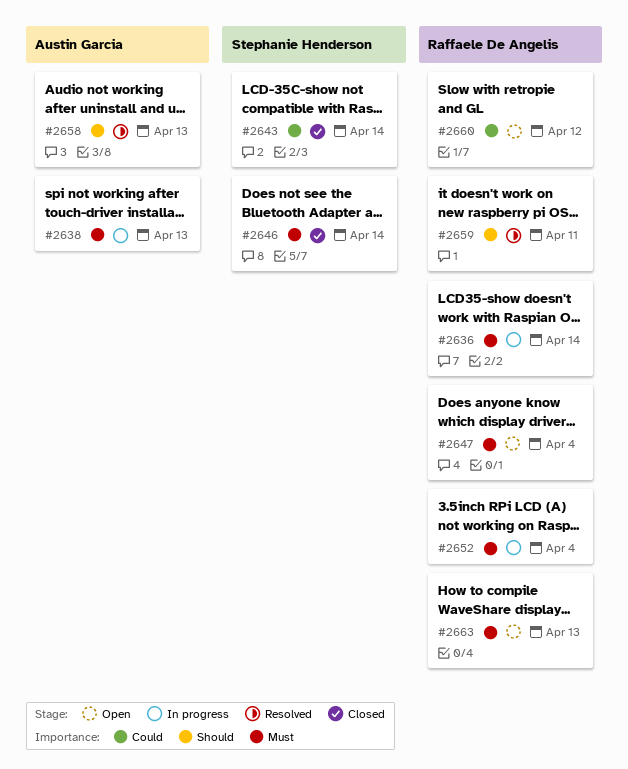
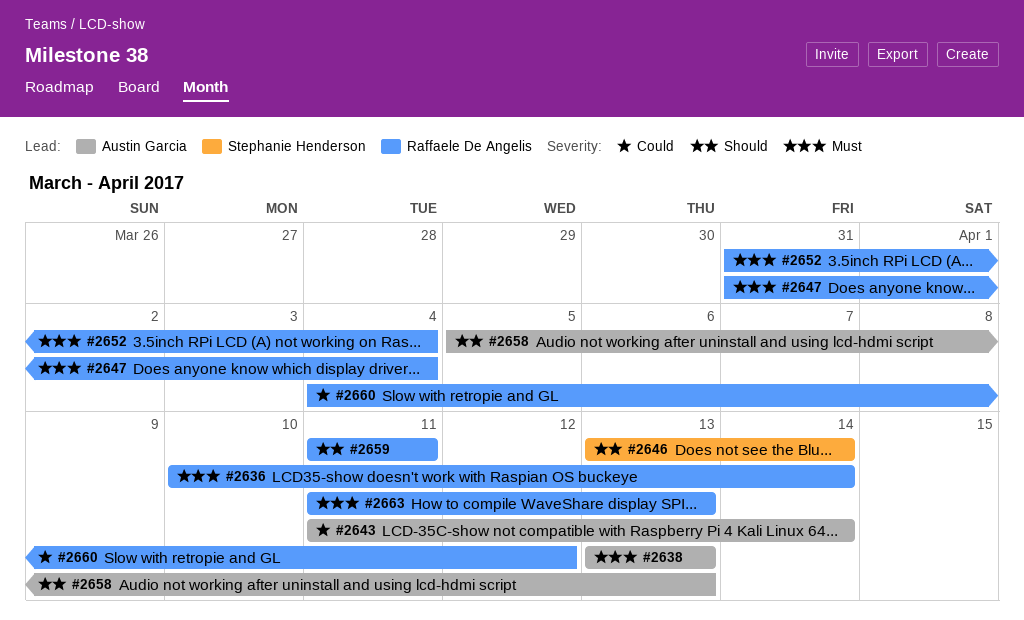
#2643, owner: Stephanie Henderson -> Austin Garcia
#2646, priority: Must -> Should

